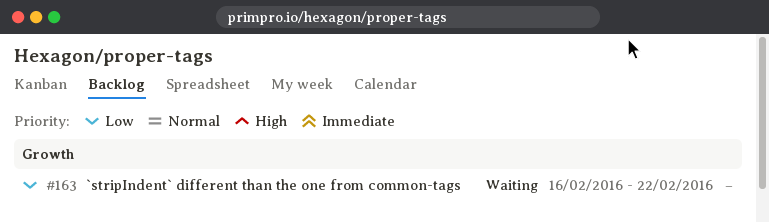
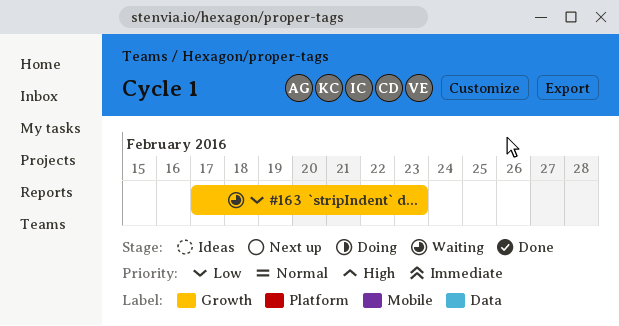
#163, start: Feb 16 -> Feb 17
#163, due: Feb 22 -> Feb 23

